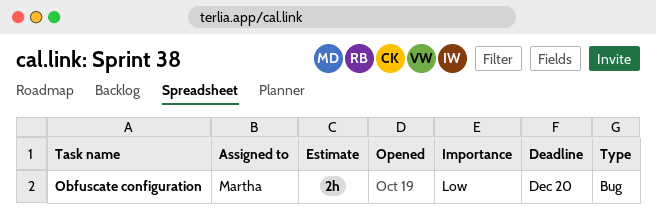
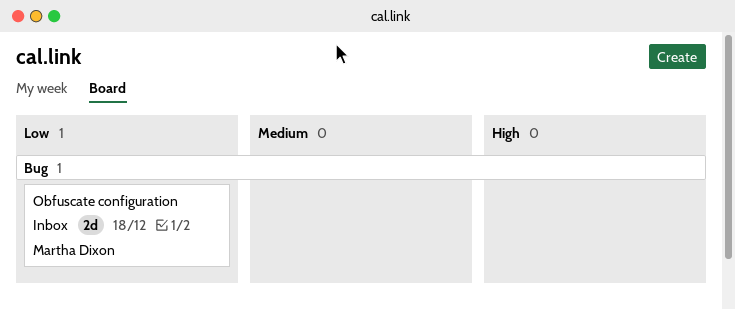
Obfuscate configuration, estimate: 2h -> 2d
Obfuscate configuration, due: Dec 20 -> Dec 18

